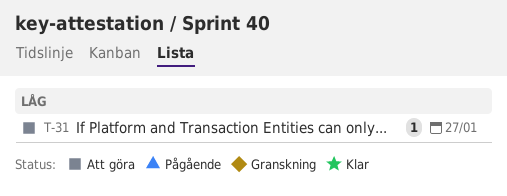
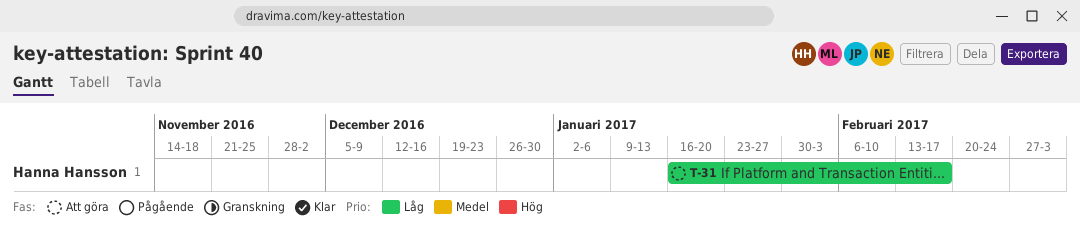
T-31, due: Jan 27 -> Feb 17

